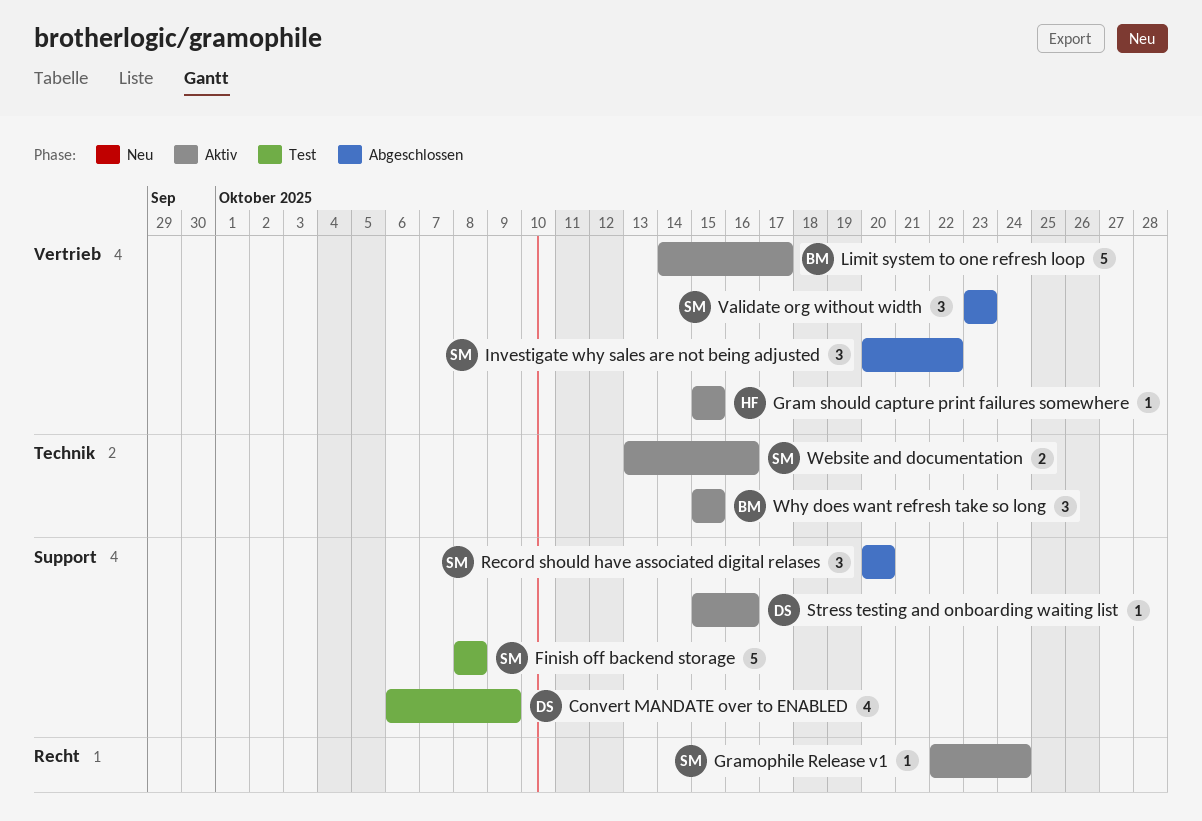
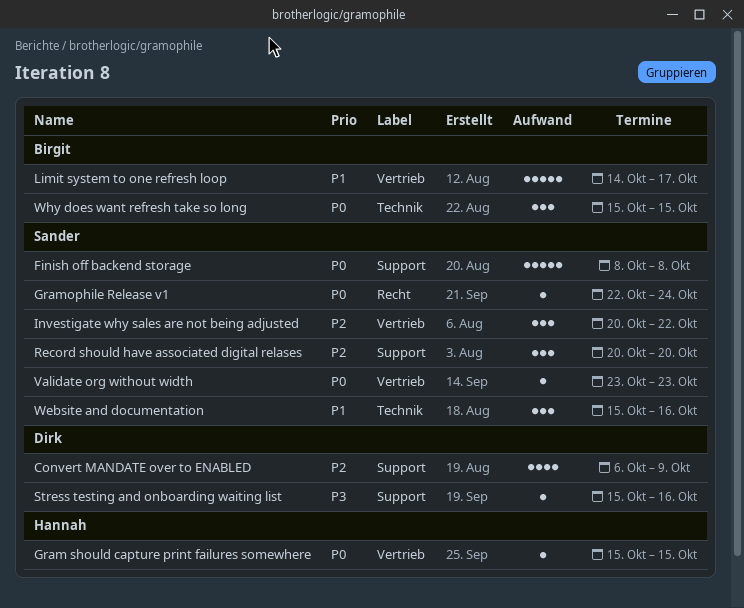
Validate org without width, estimate: 3 -> 1
Website and documentation, estimate: 2 -> 3
Website and documentation, start: Oct 13 -> Oct 15

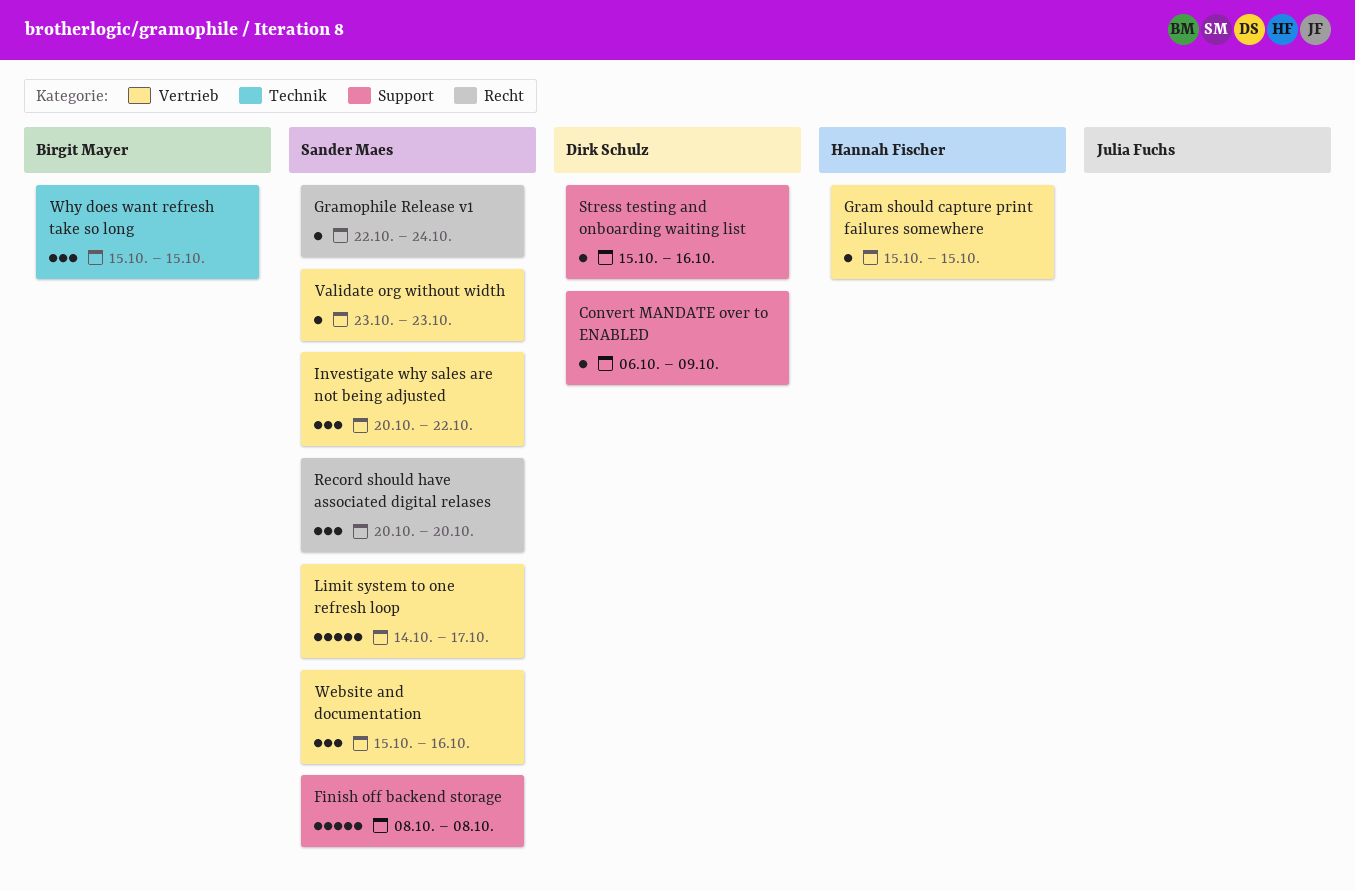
Convert MANDATE over to ENABLED, estimate: 4 -> 1
Limit system to one refresh loop, owner: Birgit Mayer -> Sander Maes
Record should have associated digital relases, label: Support -> Recht
Website and documentation, label: Technik -> Vertrieb

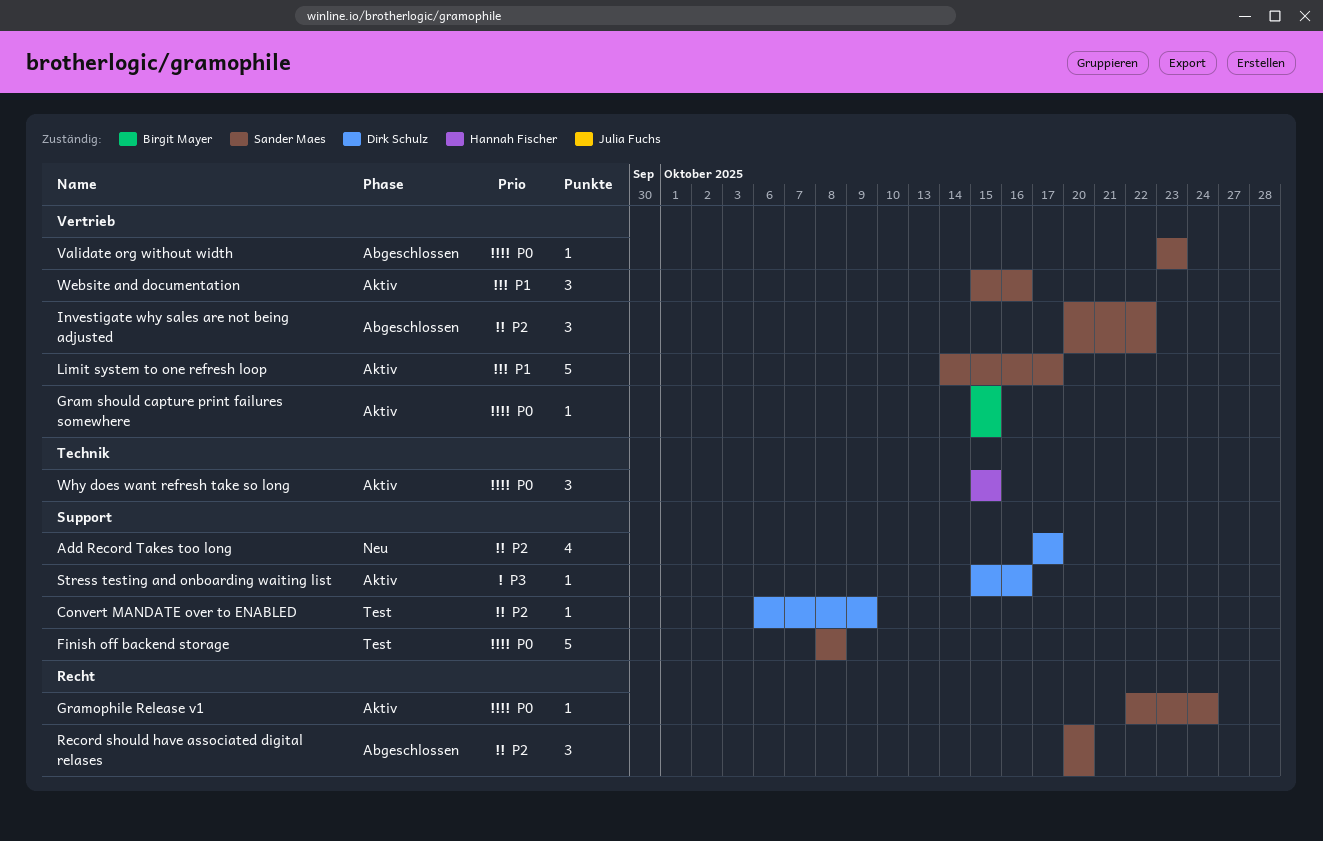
Add Record Takes too long: none -> present
Gram should capture print failures somewhere, owner: Hannah Fischer -> Birgit Mayer
Why does want refresh take so long, owner: Birgit Mayer -> Hannah Fischer

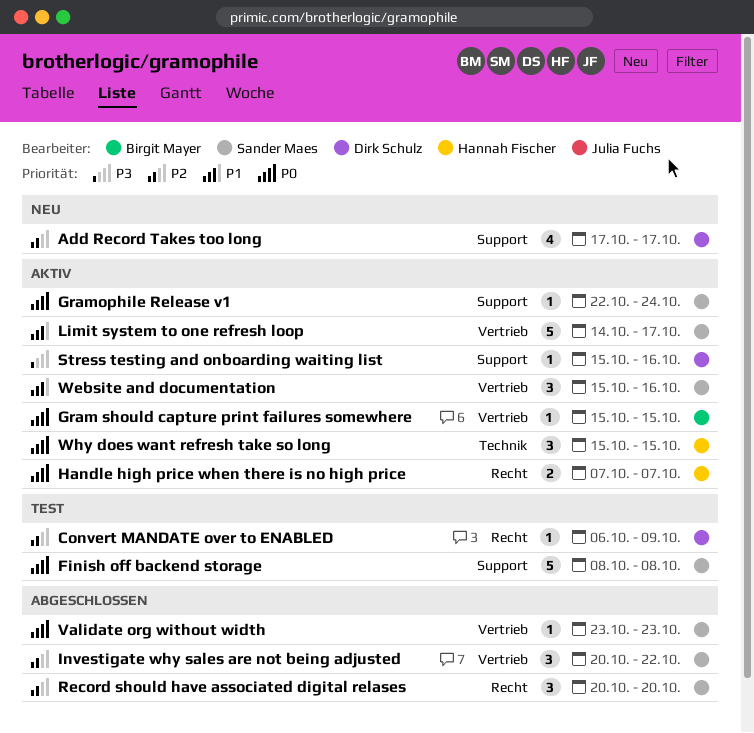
Convert MANDATE over to ENABLED, label: Support -> Recht
Gramophile Release v1, label: Recht -> Support
Handle high price when there is no high price: none -> present

